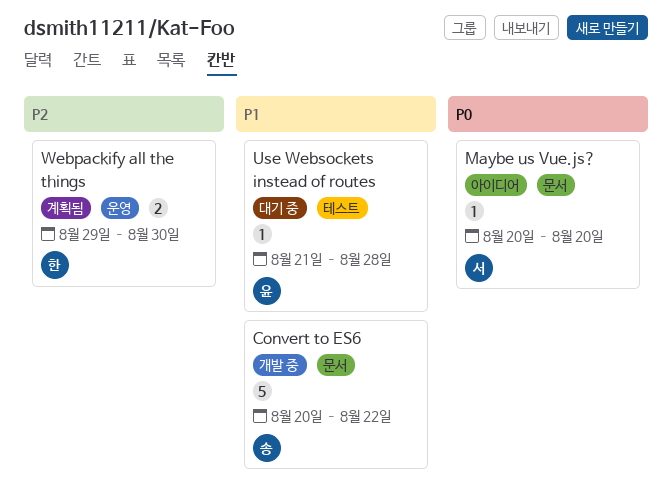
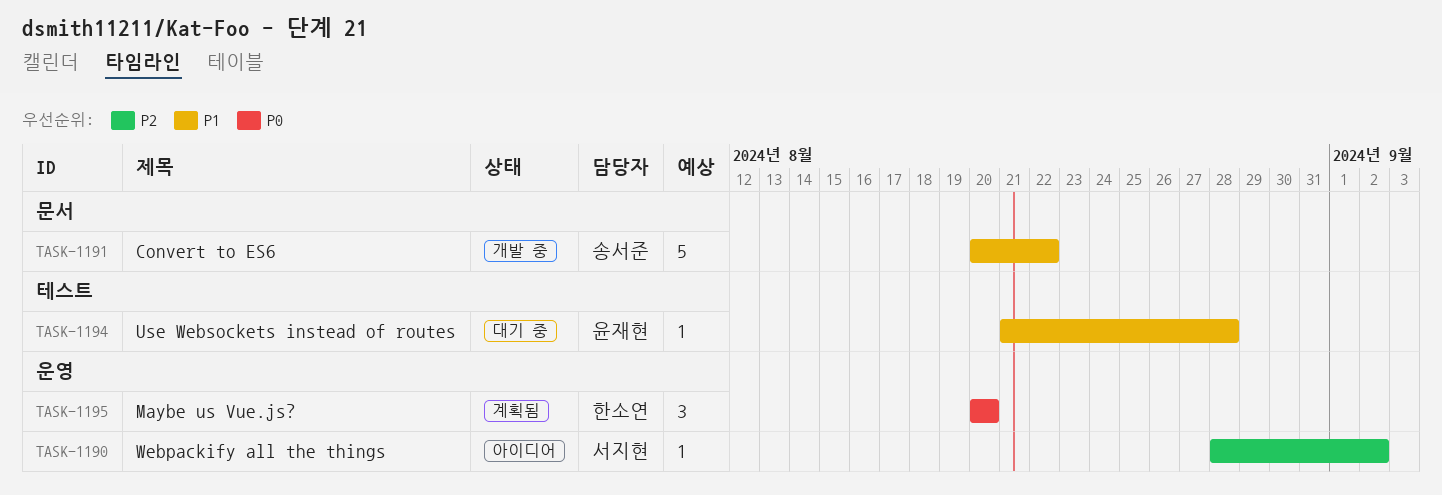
Maybe us Vue.js?, status: 아이디어 -> 계획됨
Maybe us Vue.js?, owner: 서지현 -> 한소연
Maybe us Vue.js?, label: 문서 -> 운영
Maybe us Vue.js?, estimate: 1 -> 3
Webpackify all the things, status: 계획됨 -> 아이디어
Webpackify all the things, owner: 한소연 -> 서지현
Webpackify all the things, estimate: 2 -> 1
Webpackify all the things, start: Aug 29 -> Aug 28
Webpackify all the things, due: Aug 30 -> Sep 2

